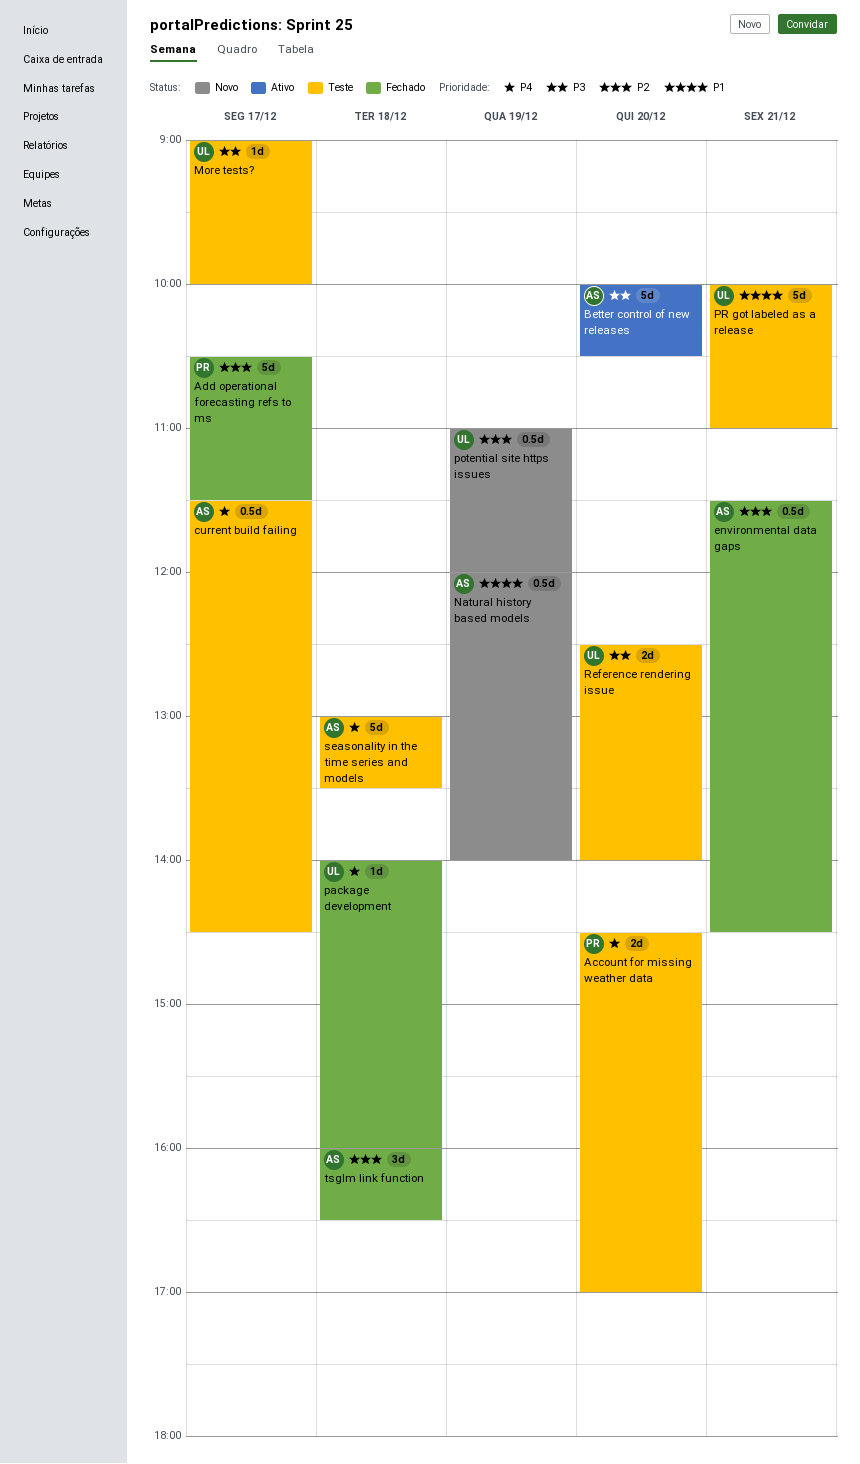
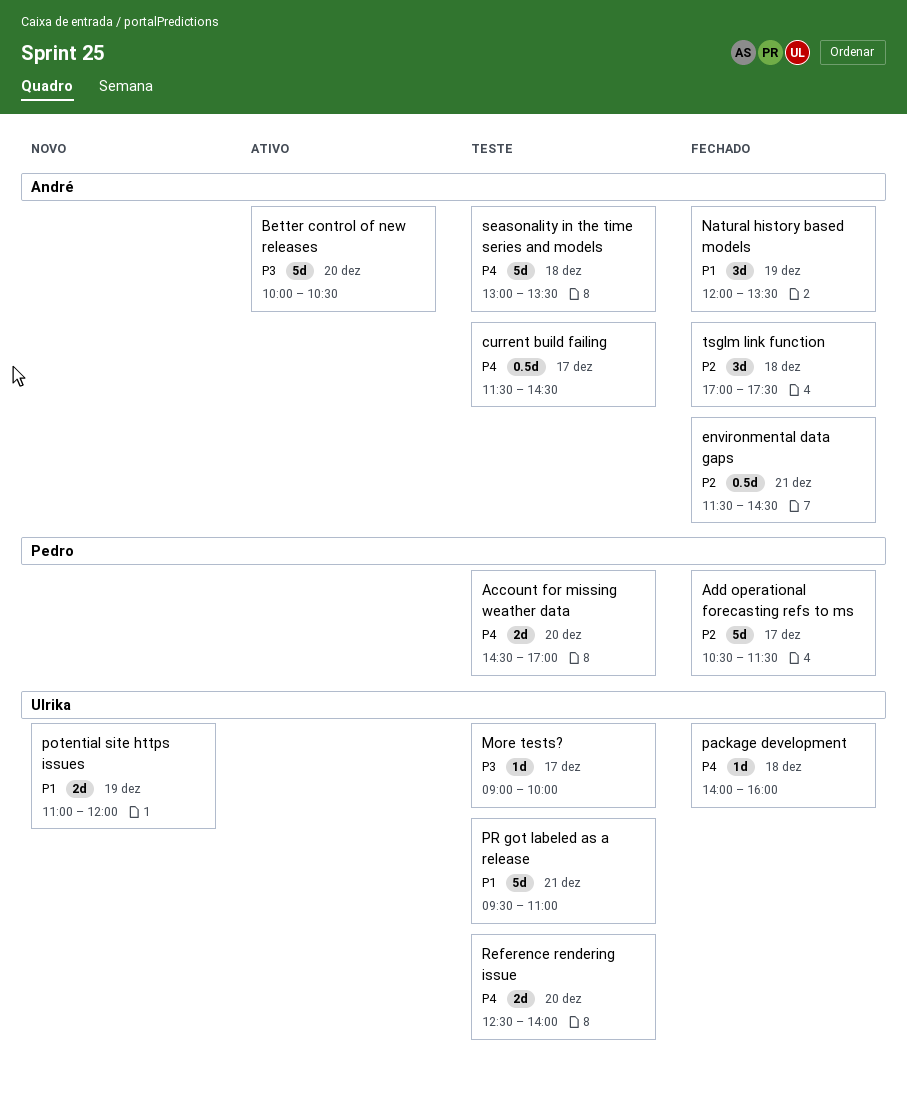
Natural history based models, status: Novo -> Fechado
Natural history based models, estimate: 0.5d -> 3d
Natural history based models, ends: 14:00 -> 13:30
potential site https issues, priority: P2 -> P1
potential site https issues, estimate: 0.5d -> 2d
PR got labeled as a release, begins: 10:00 -> 09:30
Reference rendering issue, priority: P3 -> P4
tsglm link function, begins: 16:00 -> 17:00
tsglm link function, ends: 16:30 -> 17:30

